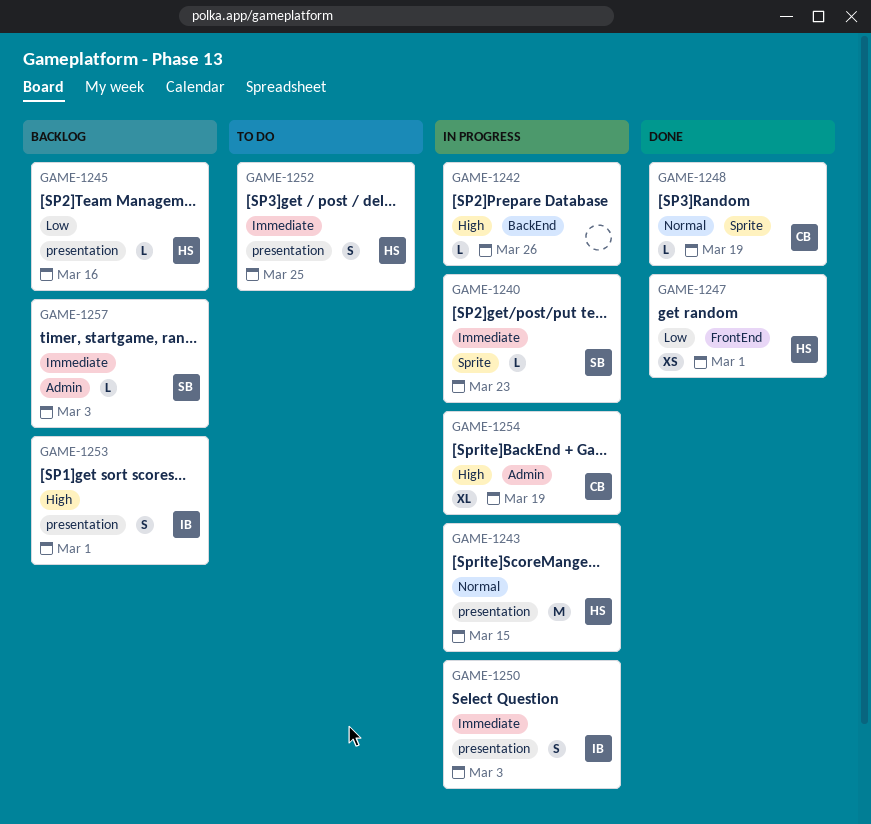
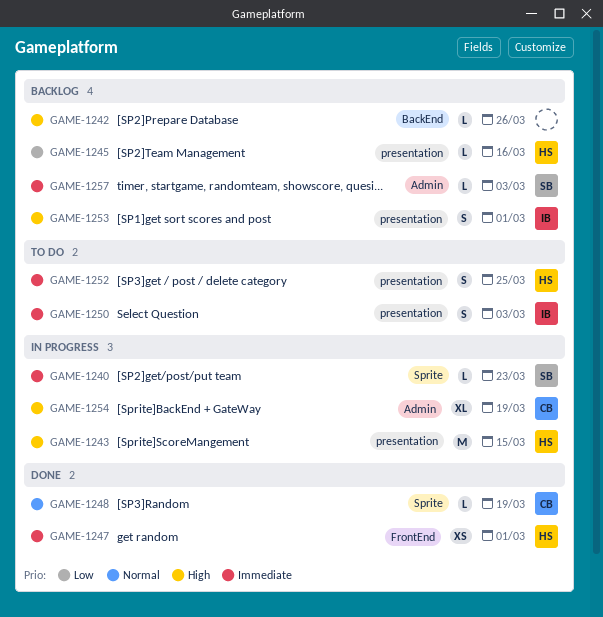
GAME-1242, status: In progress -> Backlog
GAME-1243, priority: Normal -> High
GAME-1247, priority: Low -> Immediate
GAME-1250, status: In progress -> To do

